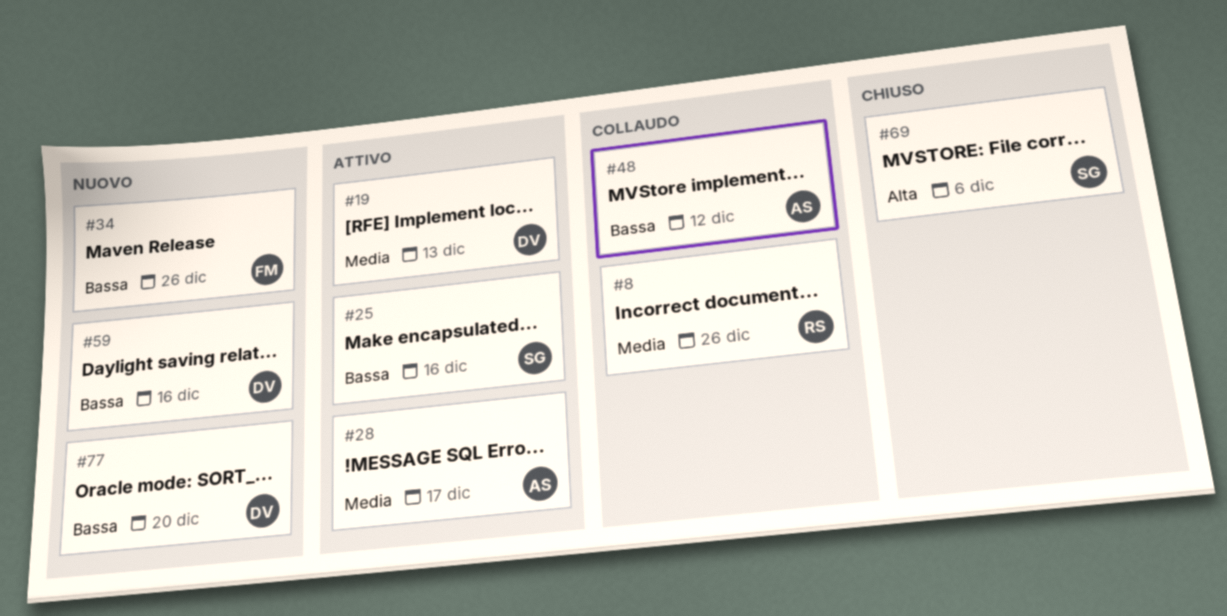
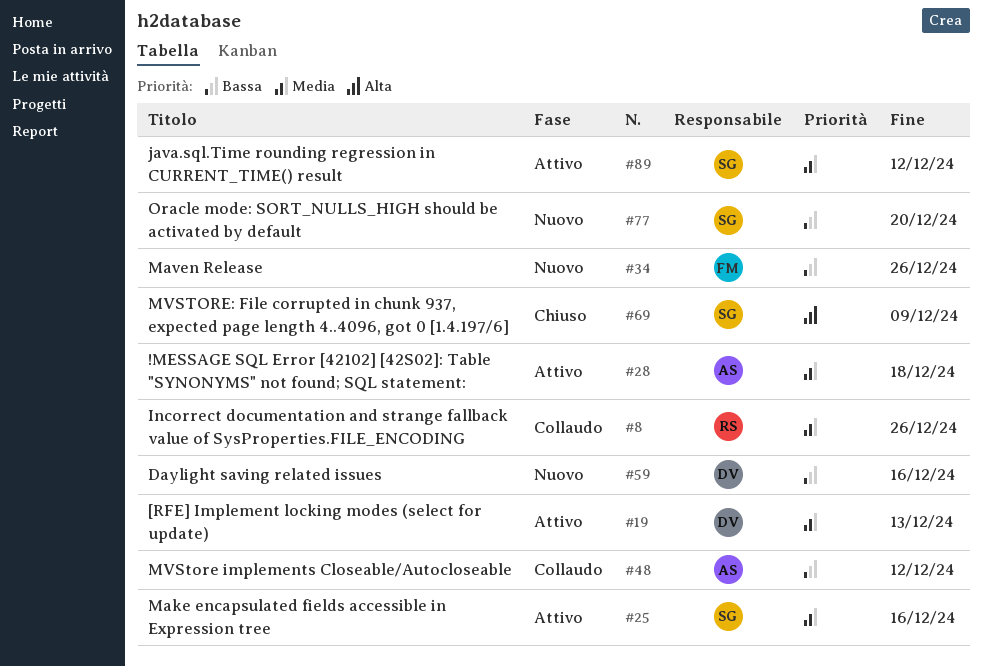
#25, priority: Bassa -> Media
#28, due: Dec 17 -> Dec 18
#69, due: Dec 6 -> Dec 9
#77, owner: DV -> SG
#89: none -> present

